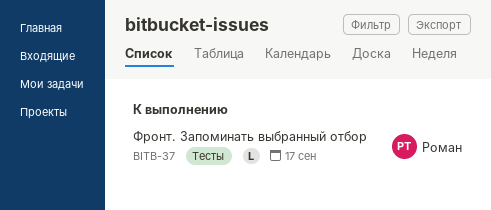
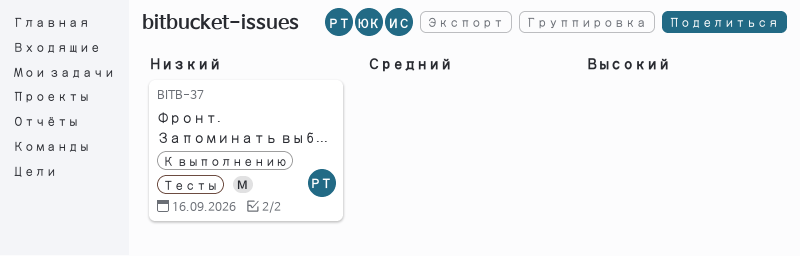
BITB-37, estimate: L -> M
BITB-37, due: Sep 17 -> Sep 16

